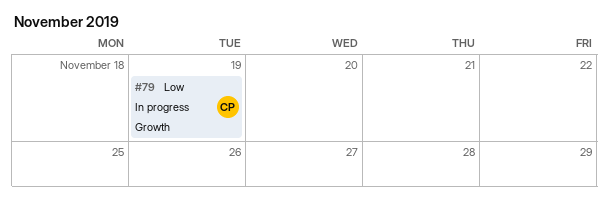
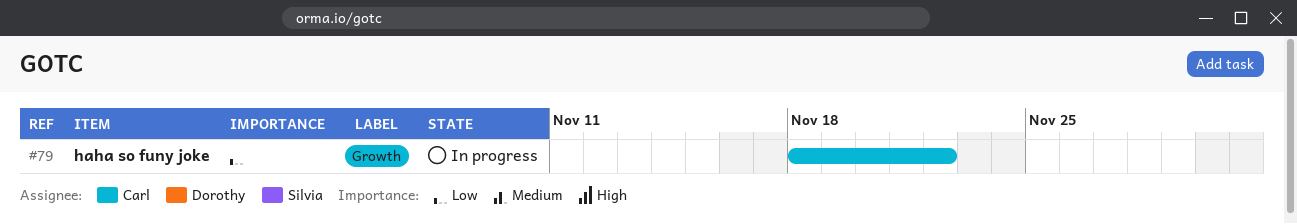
#79, due: Nov 19 -> Nov 22

